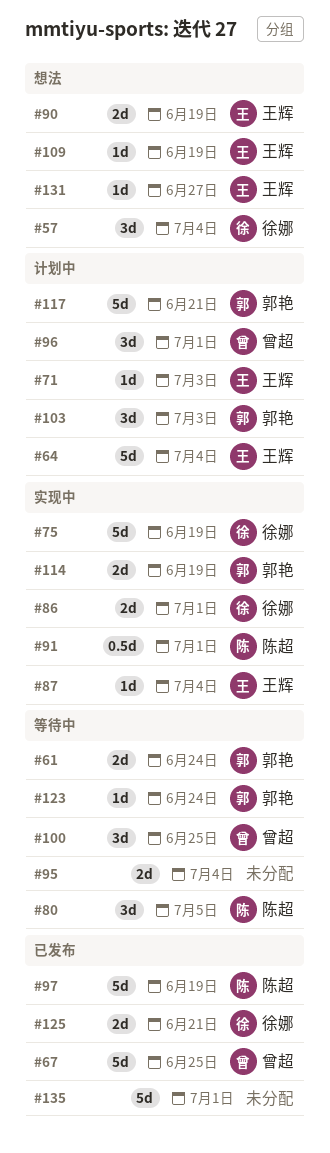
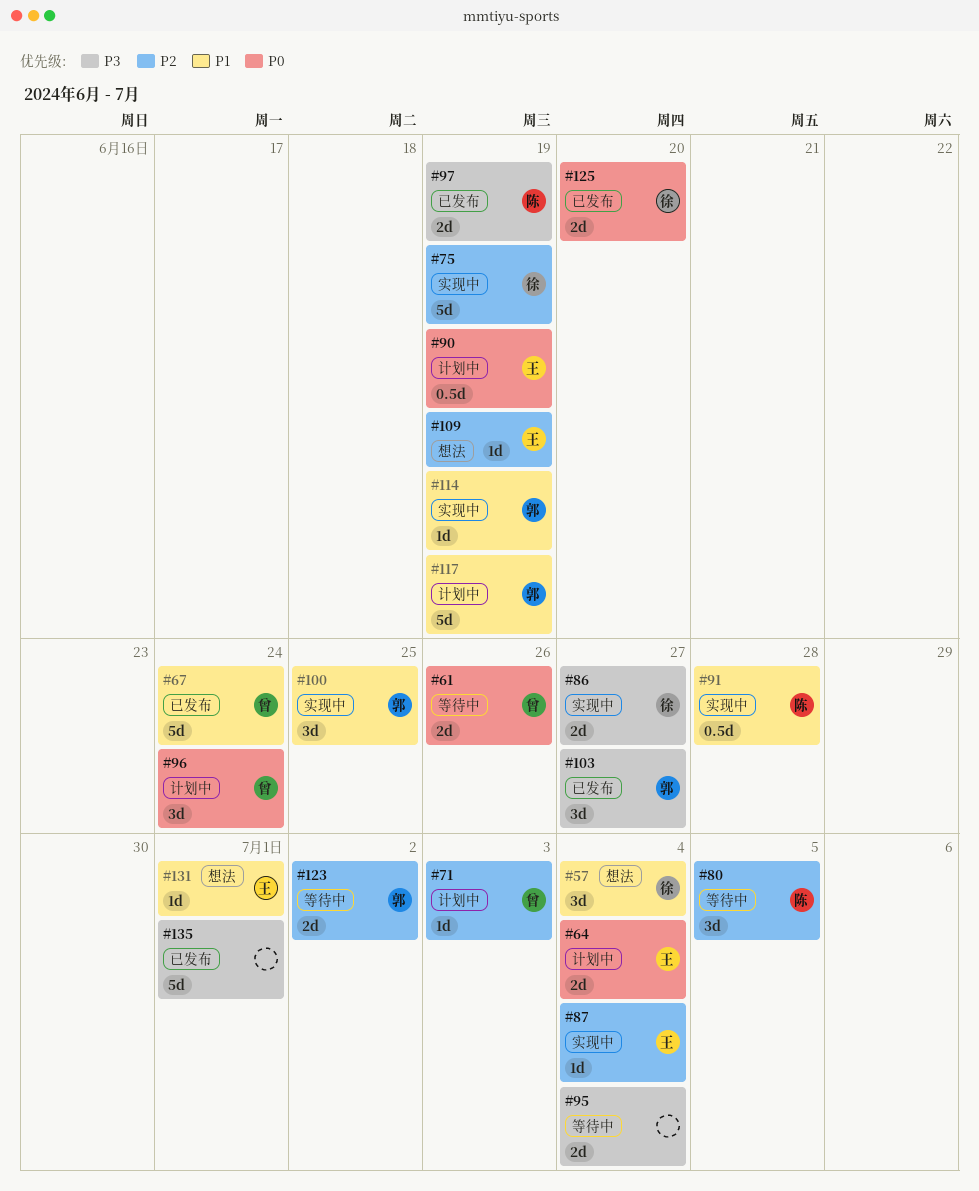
#61, owner: 郭艳 -> 曾超
#61, due: Jun 24 -> Jun 26
#64, estimate: 5d -> 2d
#67, due: Jun 25 -> Jun 24
#71, owner: 王辉 -> 曾超
#86, due: Jul 1 -> Jun 27
#90, status: 想法 -> 计划中
#90, estimate: 2d -> 0.5d
#91, due: Jul 1 -> Jun 28
#96, due: Jul 1 -> Jun 24
#97, estimate: 5d -> 2d
#100, status: 等待中 -> 实现中
#100, owner: 曾超 -> 郭艳
#103, status: 计划中 -> 已发布
#103, due: Jul 3 -> Jun 27
#114, estimate: 2d -> 1d
#117, due: Jun 21 -> Jun 19
#123, estimate: 1d -> 2d
#123, due: Jun 24 -> Jul 2
#125, due: Jun 21 -> Jun 20
#131, due: Jun 27 -> Jul 1

